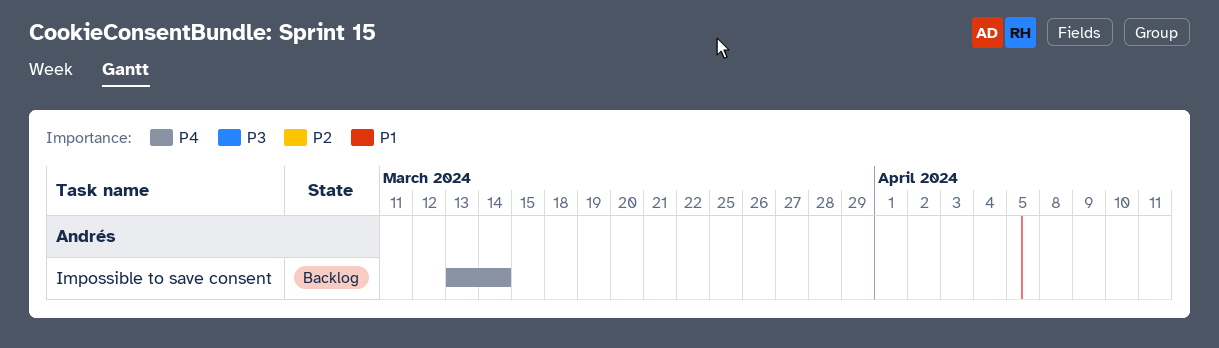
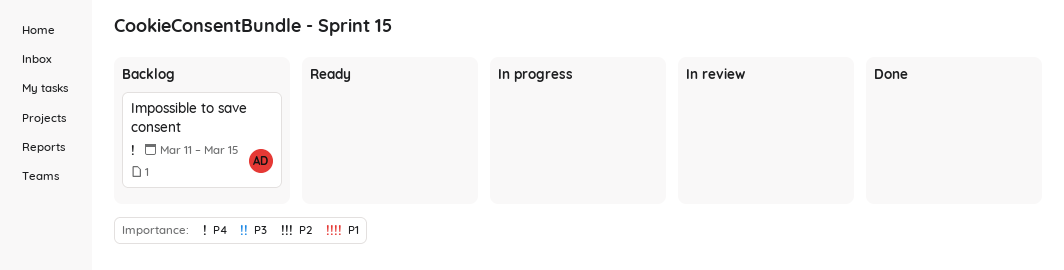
Impossible to save consent, start: Mar 13 -> Mar 11
Impossible to save consent, due: Mar 14 -> Mar 15

